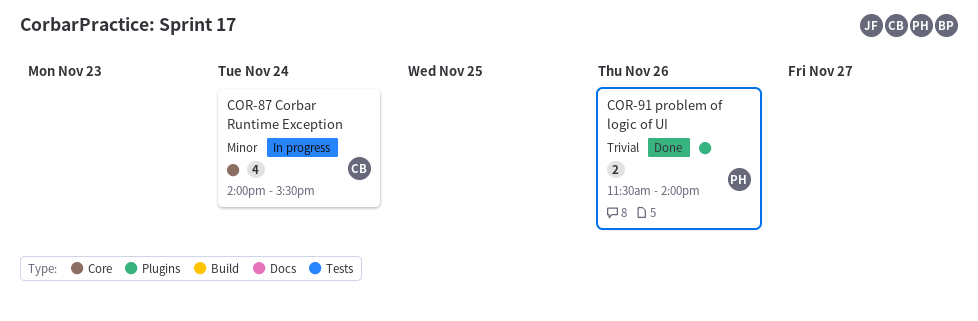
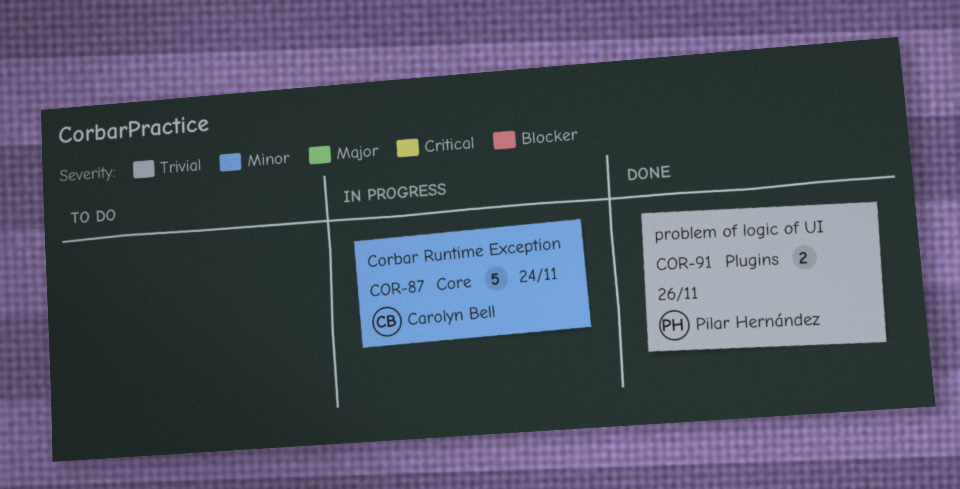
COR-87, estimate: 4 -> 5

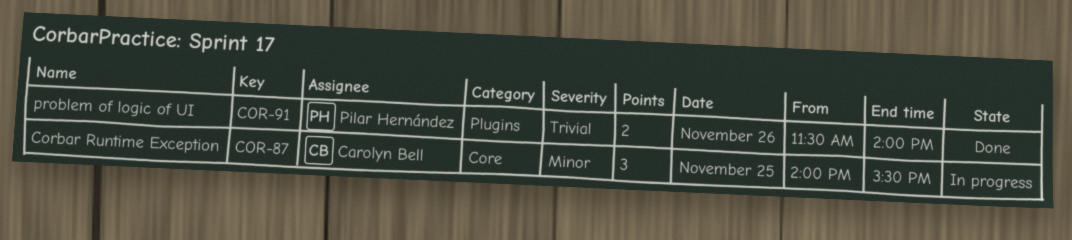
COR-87, estimate: 5 -> 3
COR-87, day: Nov 24 -> Nov 25

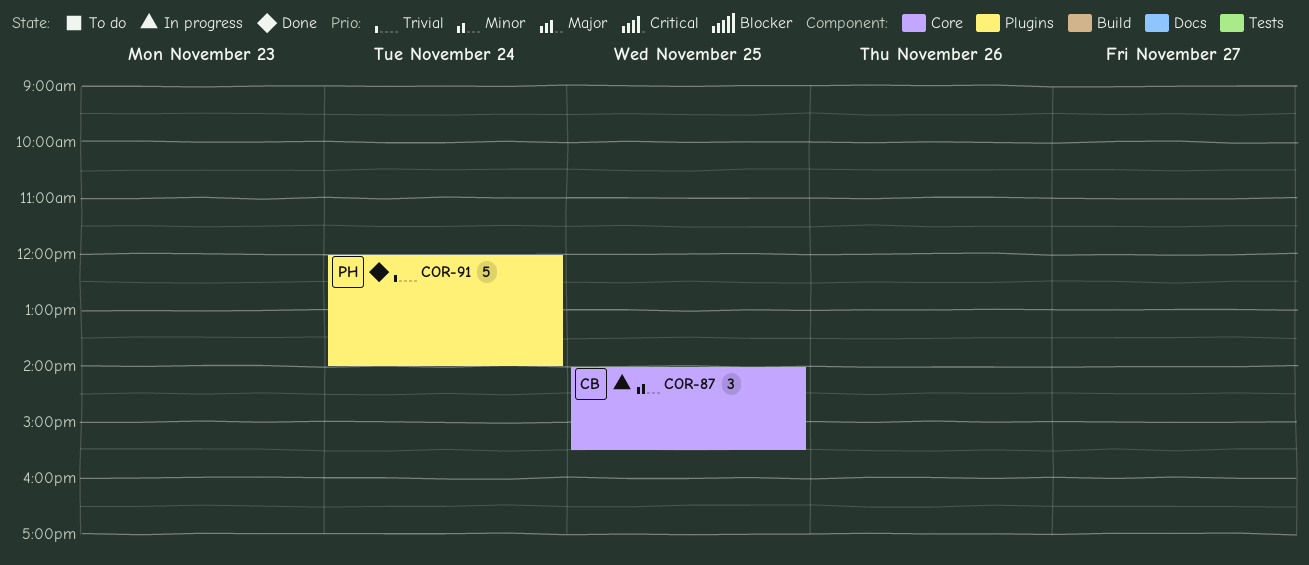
COR-91, estimate: 2 -> 5
COR-91, day: Nov 26 -> Nov 24
COR-91, begins: 11:30 -> 12:00

